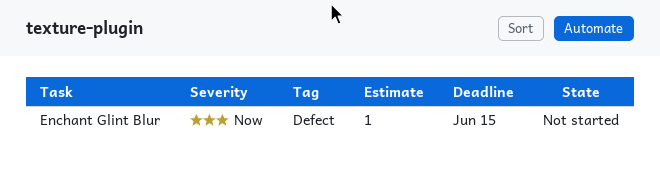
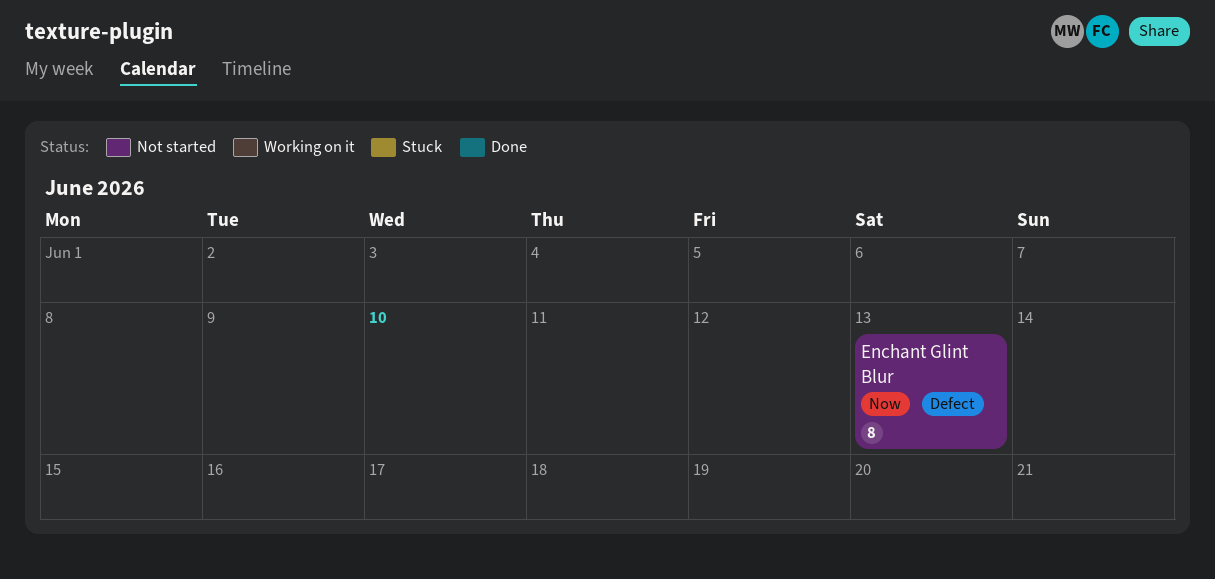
Enchant Glint Blur, estimate: 1 -> 8
Enchant Glint Blur, due: Jun 15 -> Jun 13

